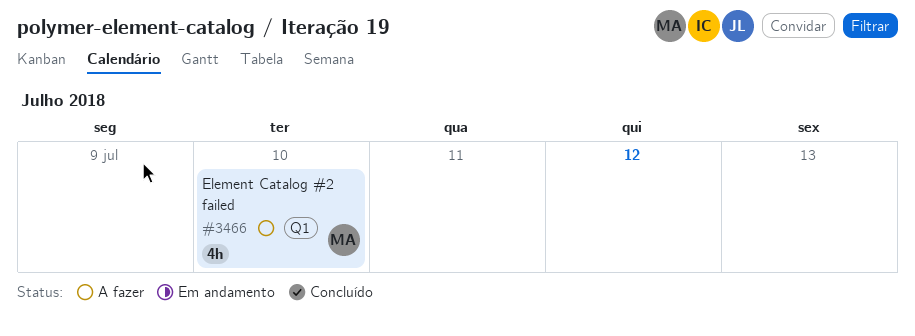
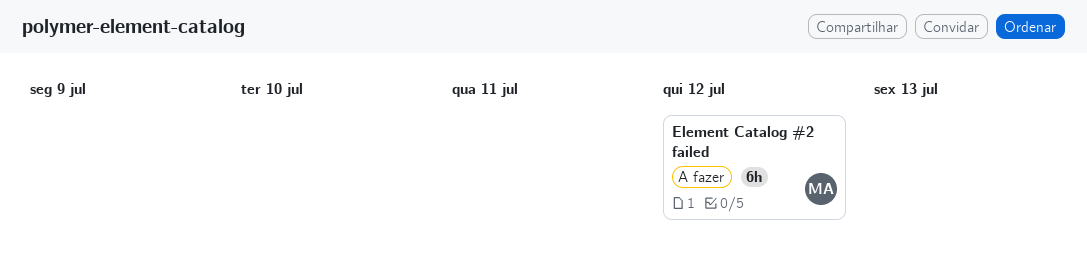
Element Catalog #2 failed, estimate: 4h -> 6h
Element Catalog #2 failed, due: Jul 10 -> Jul 12

